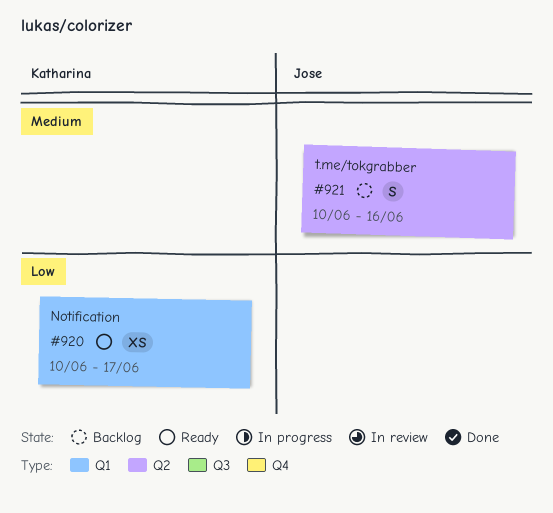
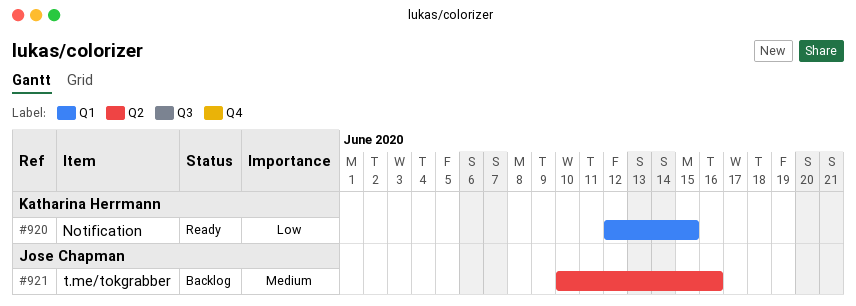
#920, start: Jun 10 -> Jun 12
#920, due: Jun 17 -> Jun 15

